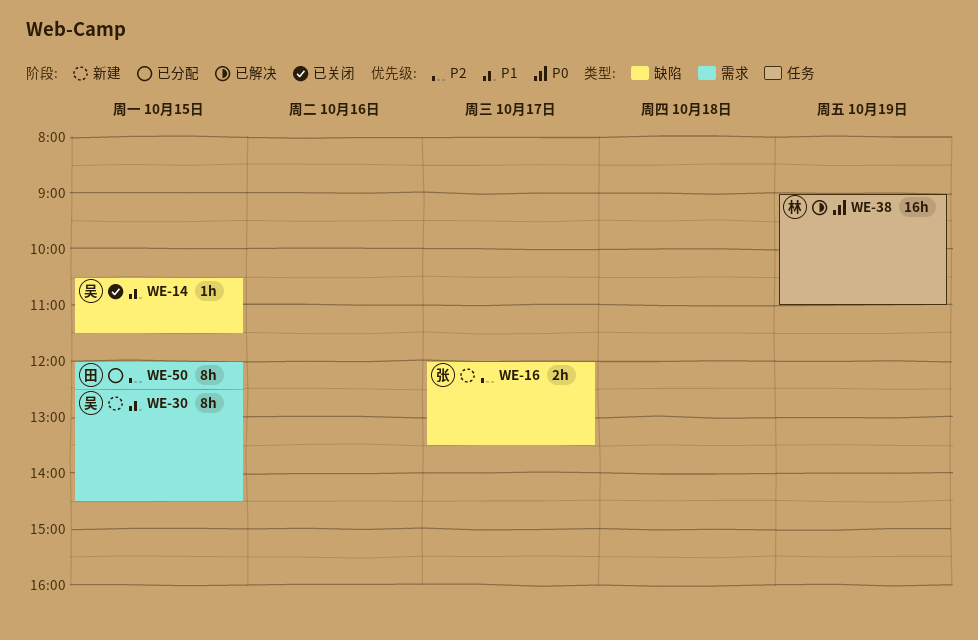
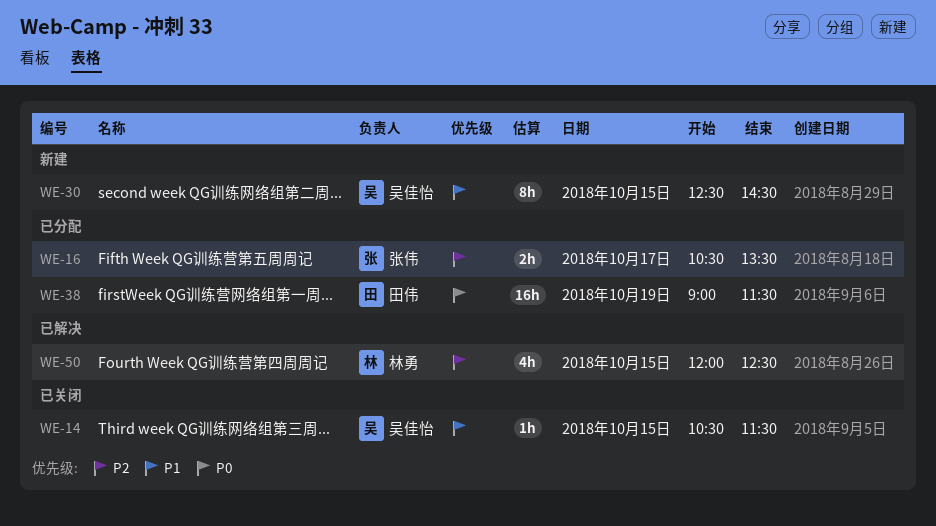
WE-16, status: 新建 -> 已分配
WE-16, begins: 12:00 -> 10:30
WE-38, status: 已解决 -> 已分配
WE-38, owner: 林勇 -> 田伟
WE-38, ends: 11:00 -> 11:30
WE-50, status: 已分配 -> 已解决
WE-50, owner: 田伟 -> 林勇
WE-50, estimate: 8h -> 4h

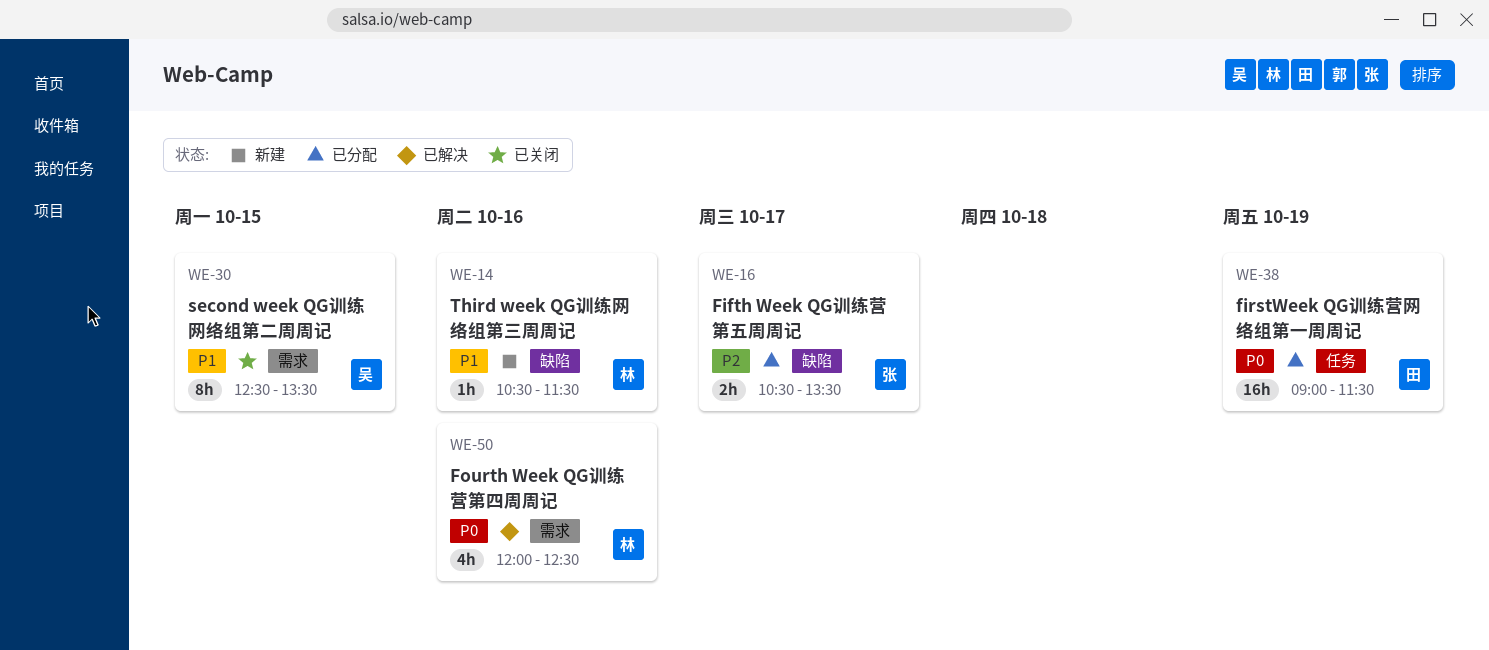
WE-14, status: 已关闭 -> 新建
WE-14, owner: 吴佳怡 -> 林勇
WE-14, day: Oct 15 -> Oct 16
WE-30, status: 新建 -> 已关闭
WE-30, ends: 14:30 -> 13:30
WE-50, priority: P2 -> P0
WE-50, day: Oct 15 -> Oct 16

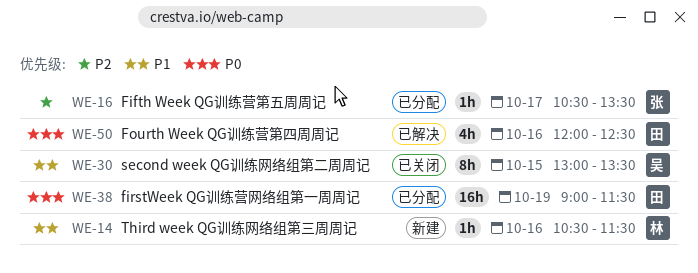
WE-16, estimate: 2h -> 1h
WE-30, begins: 12:30 -> 13:00
WE-50, owner: 林 -> 田

